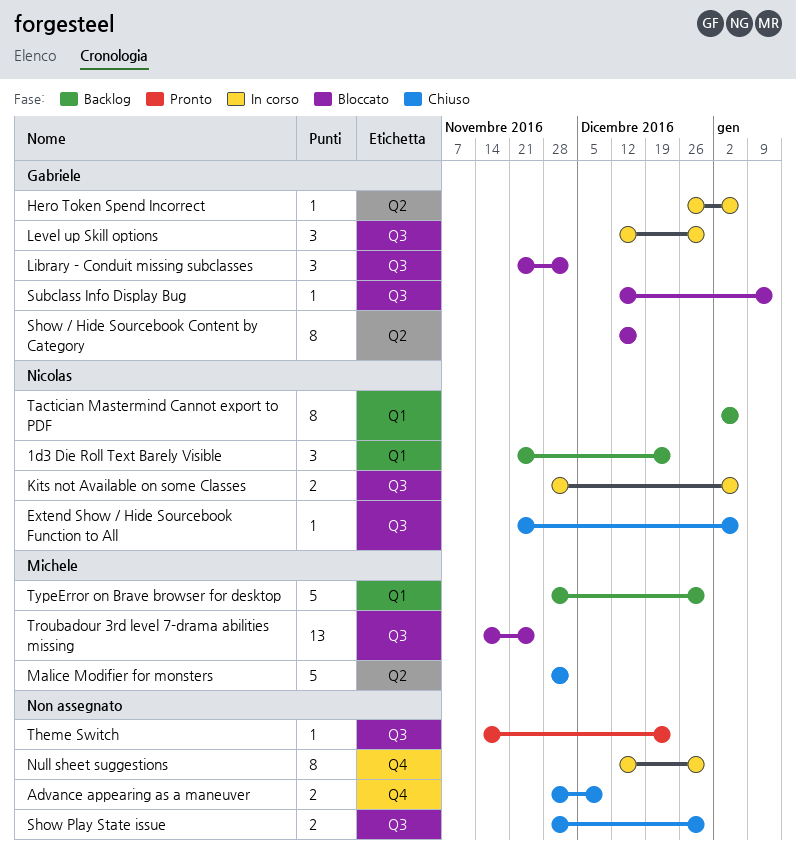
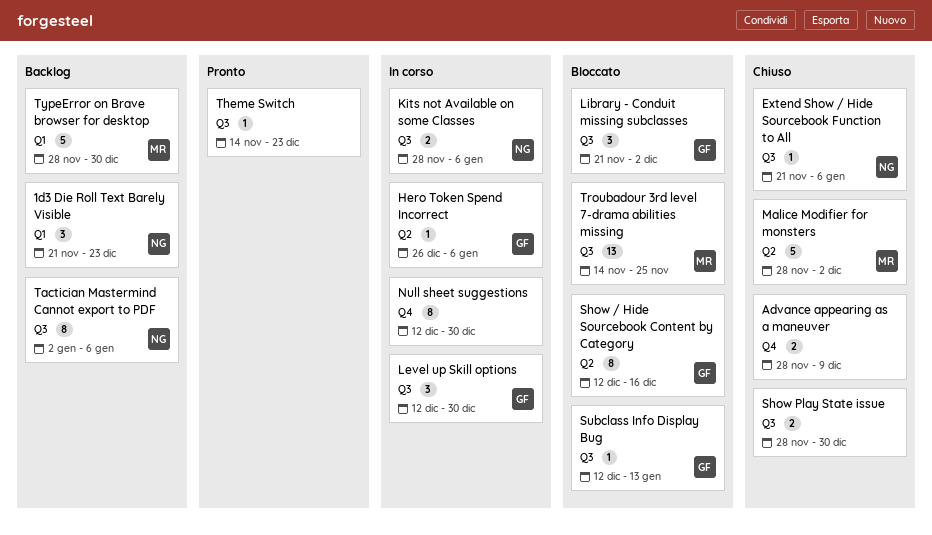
Tactician Mastermind Cannot export to PDF, label: Q1 -> Q3

